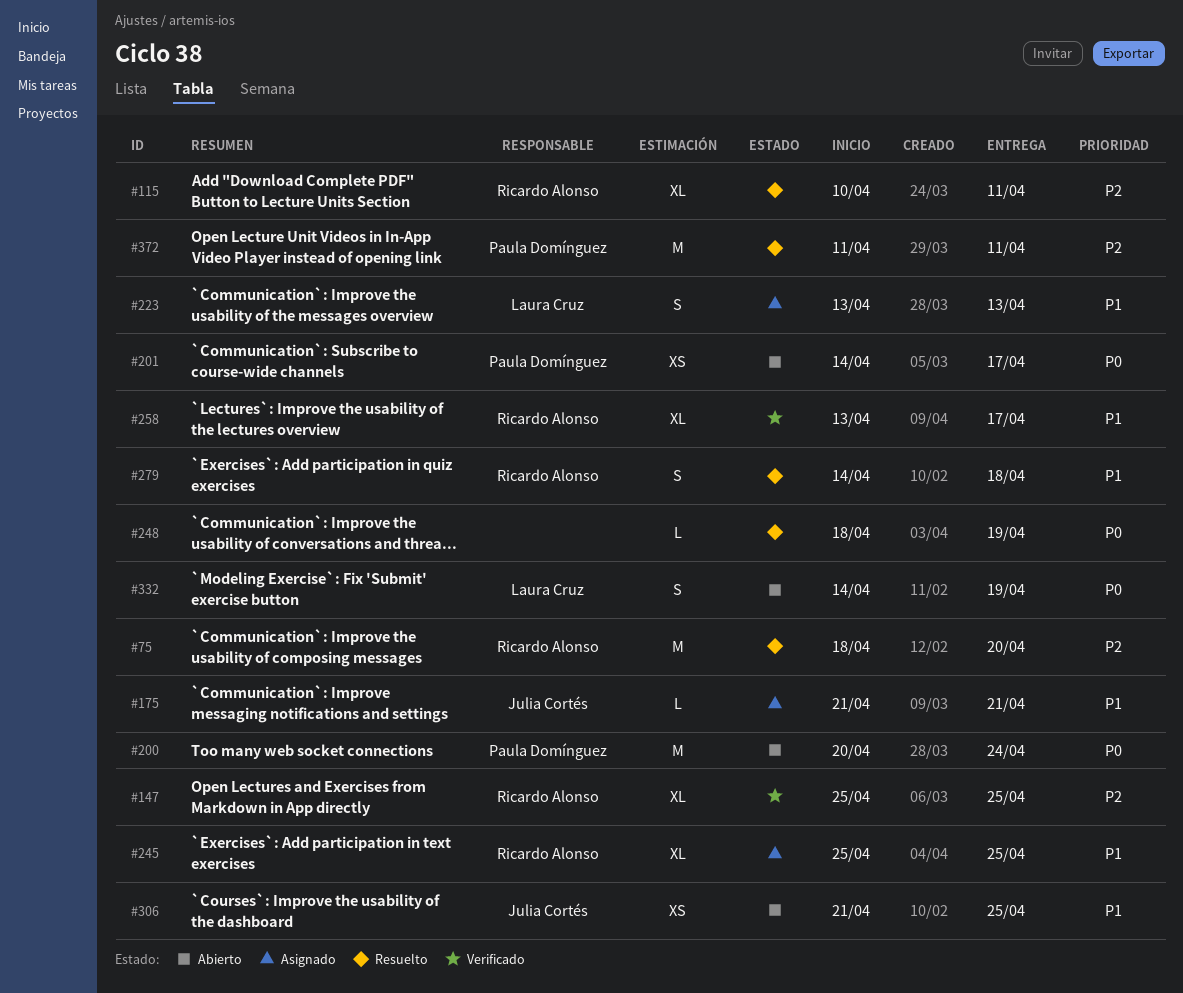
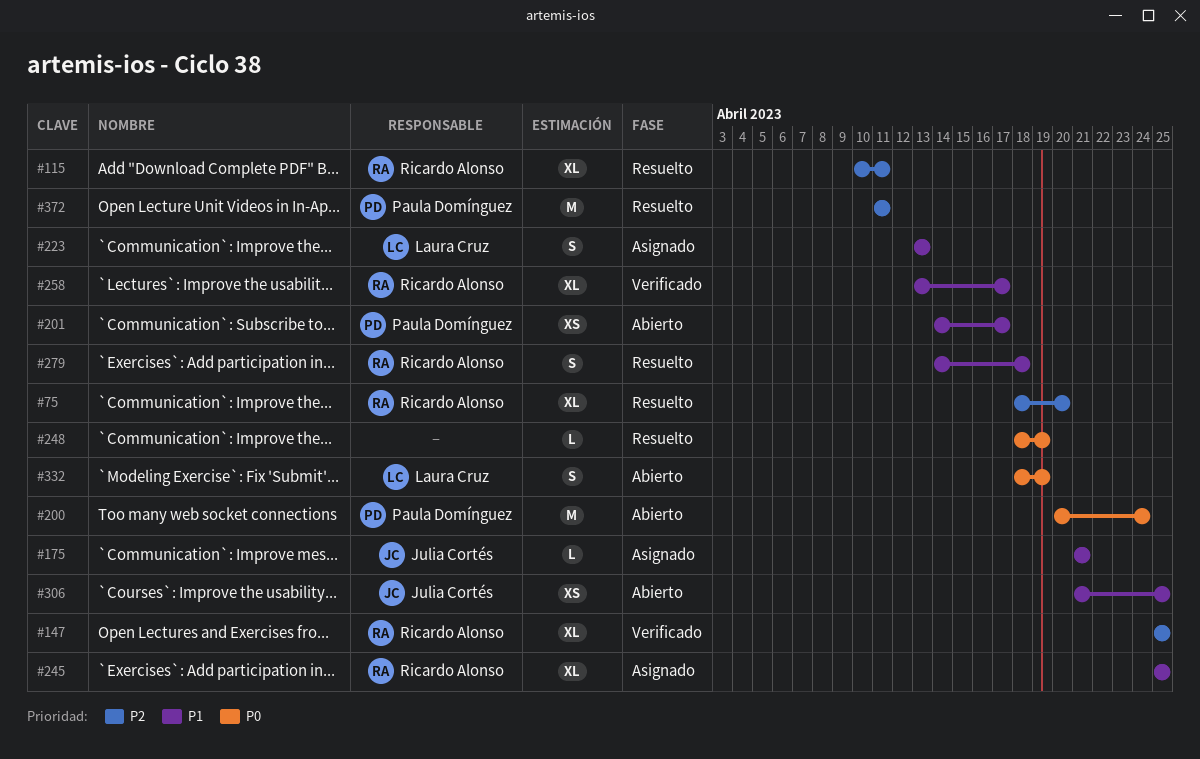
#75, estimate: M -> XL
#201, priority: P0 -> P1
#332, start: Apr 14 -> Apr 18

